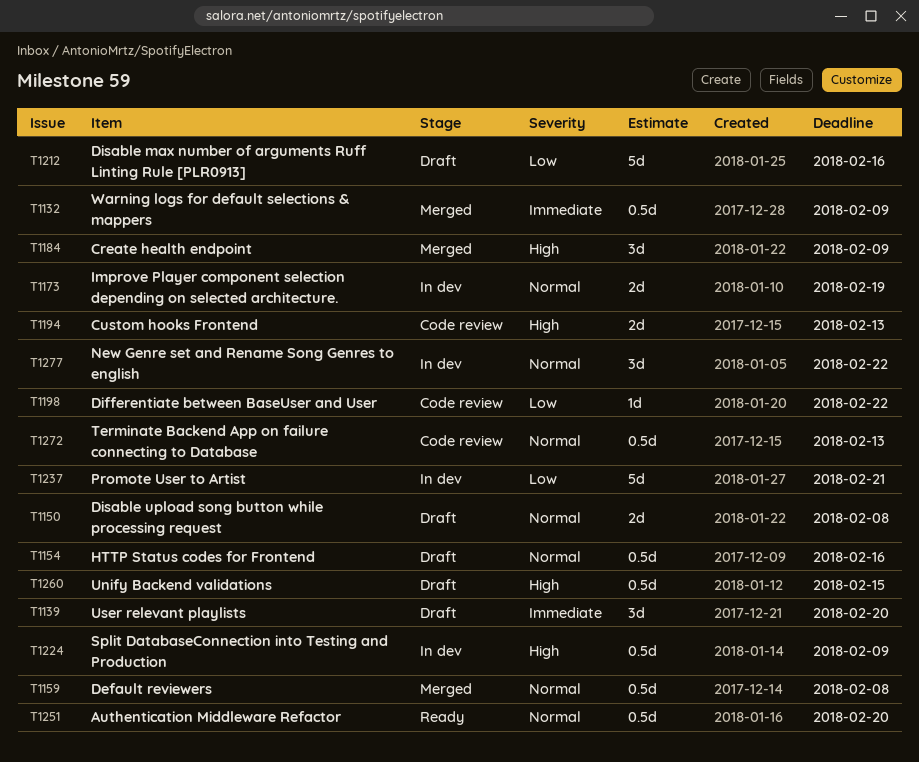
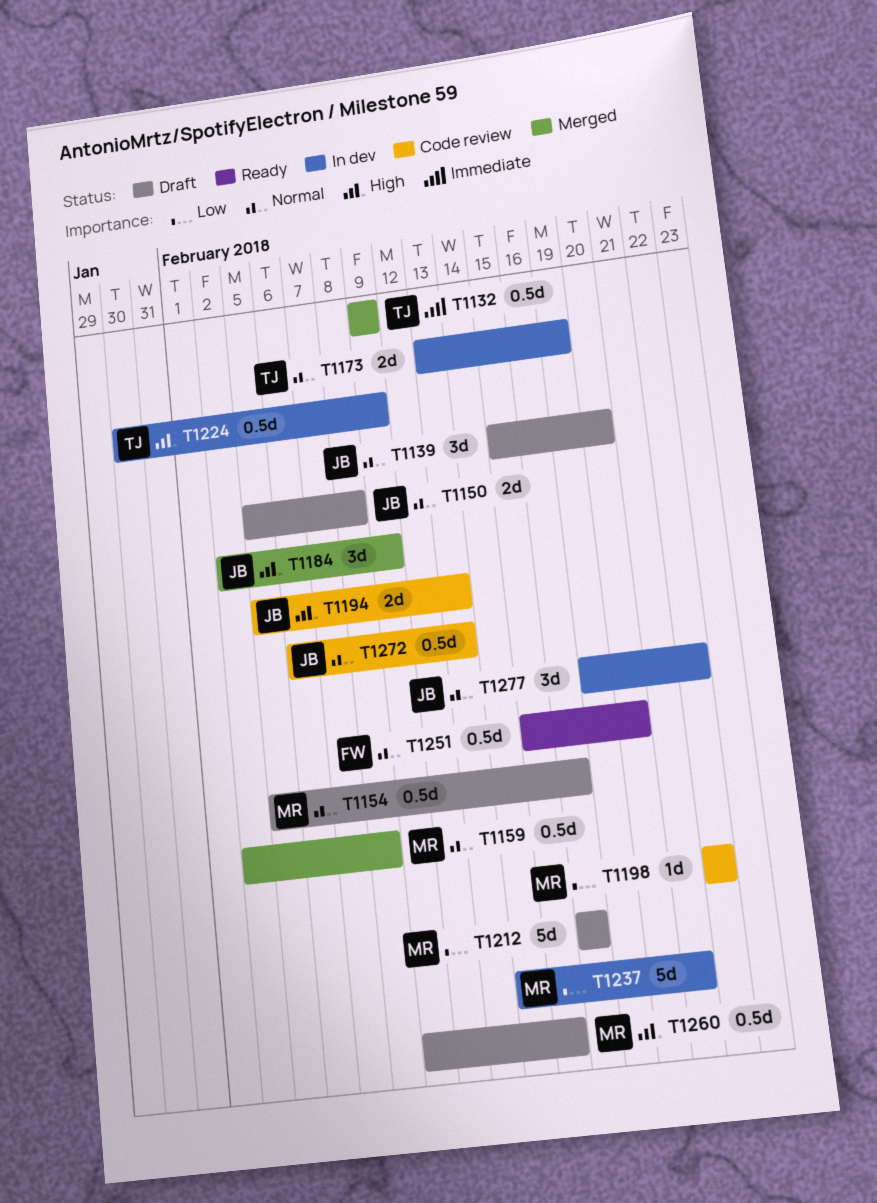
T1139, priority: Immediate -> Normal

